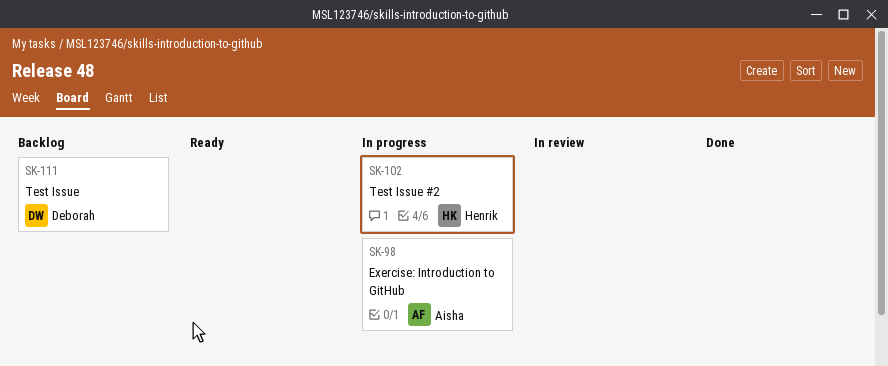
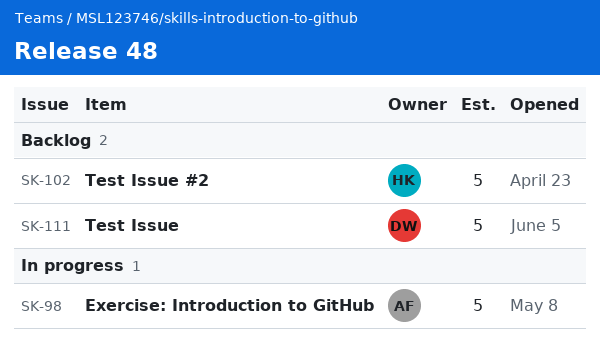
SK-102, status: In progress -> Backlog

